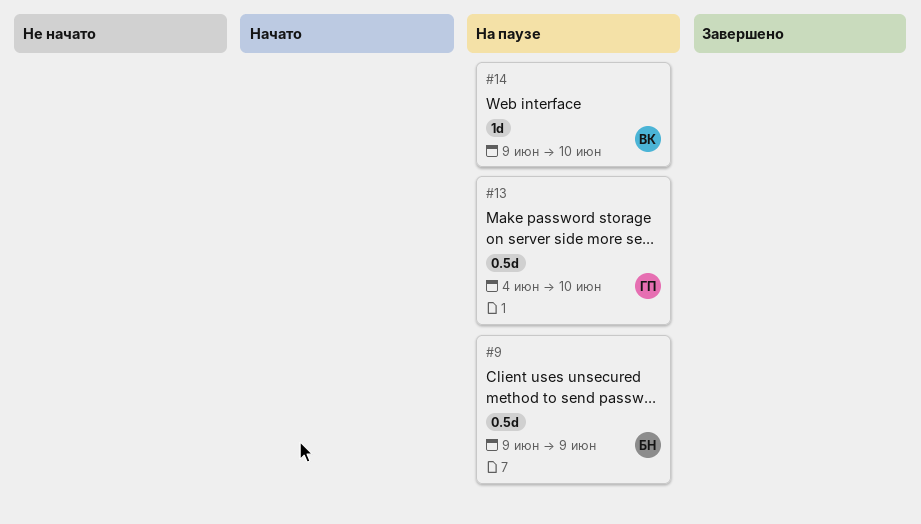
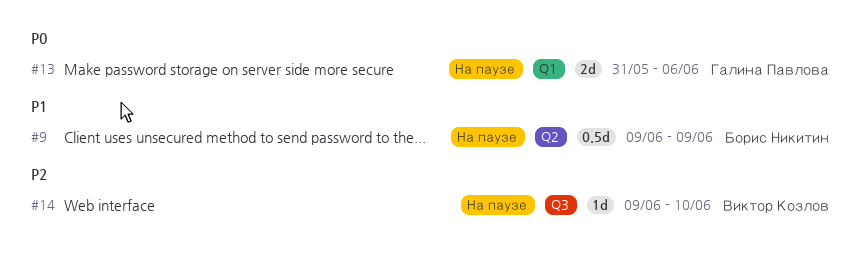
#13, estimate: 0.5d -> 2d
#13, start: Jun 4 -> May 31
#13, due: Jun 10 -> Jun 6

